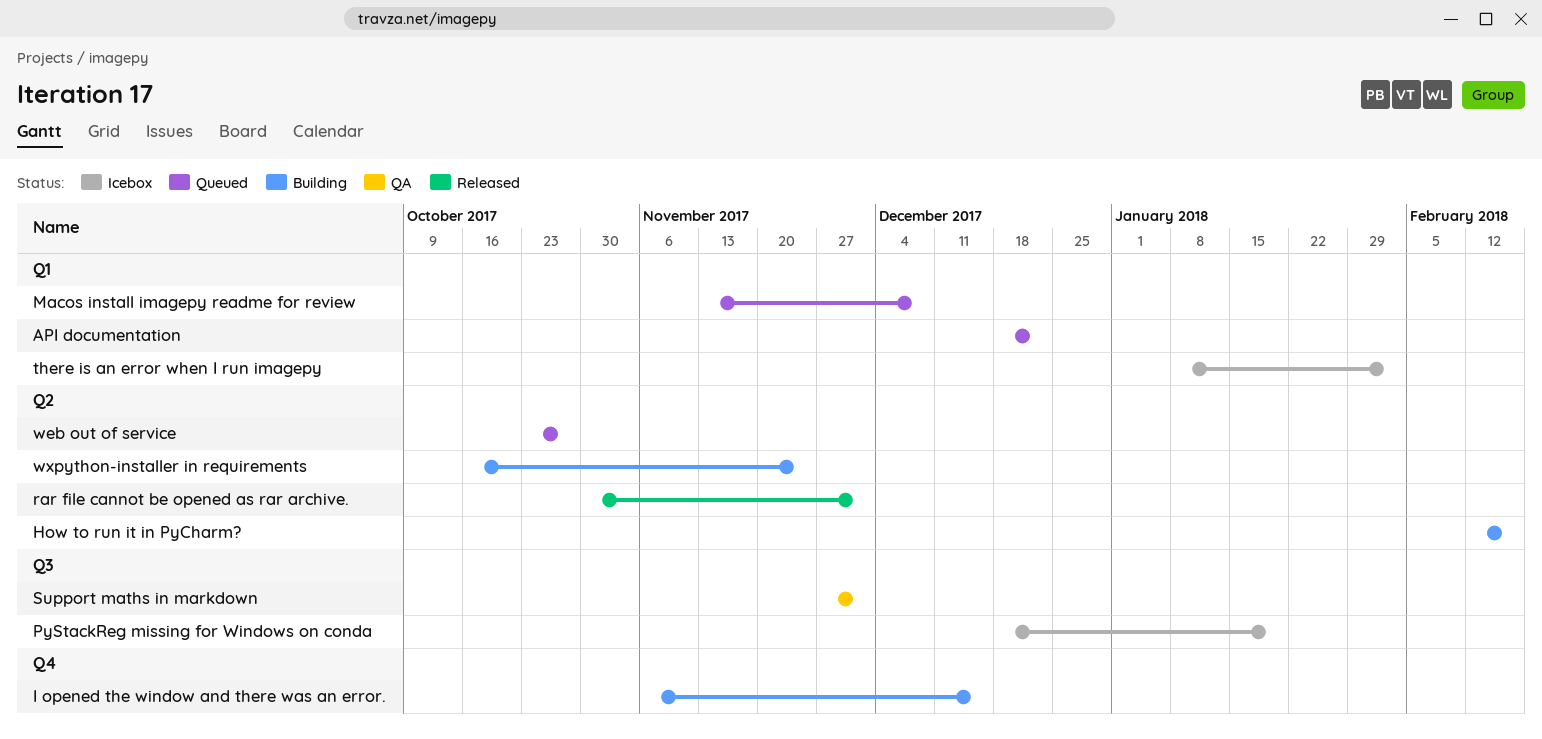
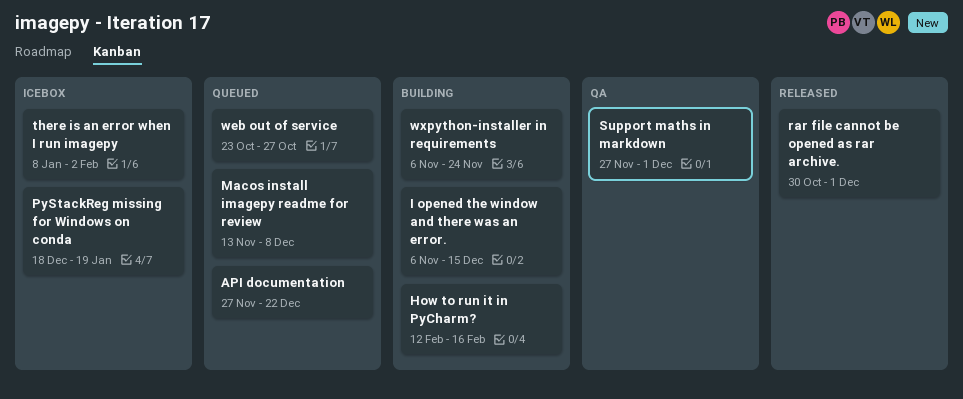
API documentation, start: Dec 18 -> Nov 27
wxpython-installer in requirements, start: Oct 16 -> Nov 6

